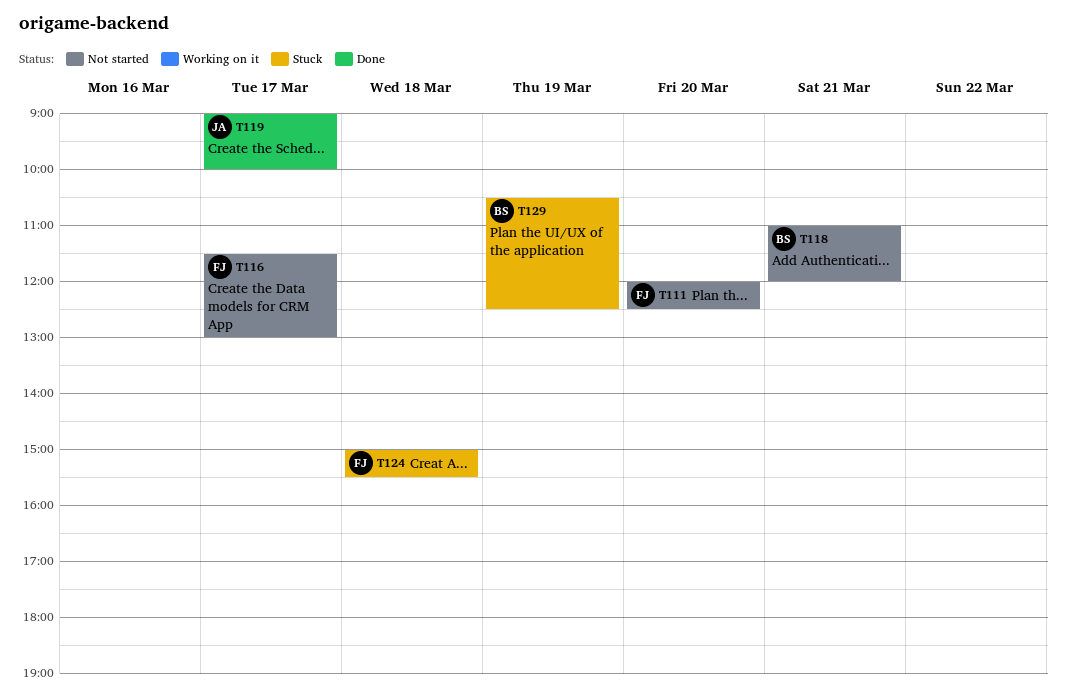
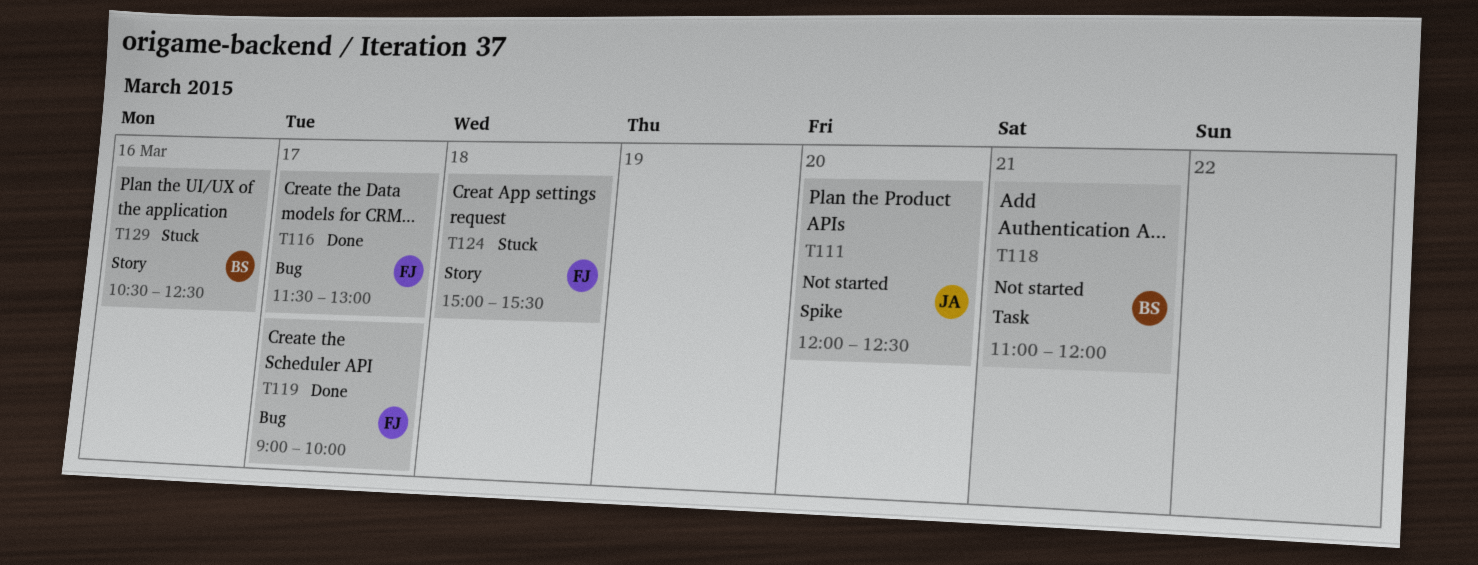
T111, owner: FJ -> JA
T116, status: Not started -> Done
T119, owner: JA -> FJ
T129, day: Mar 19 -> Mar 16

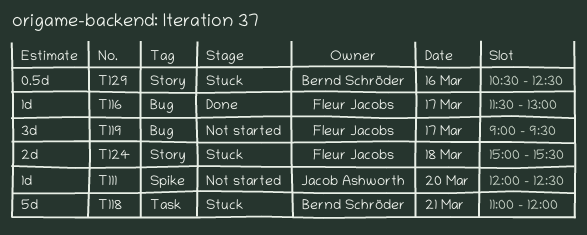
T118, status: Not started -> Stuck
T119, status: Done -> Not started
T119, ends: 10:00 -> 09:30

